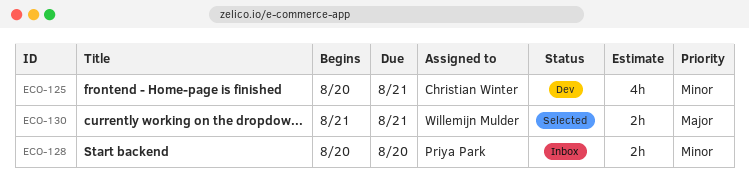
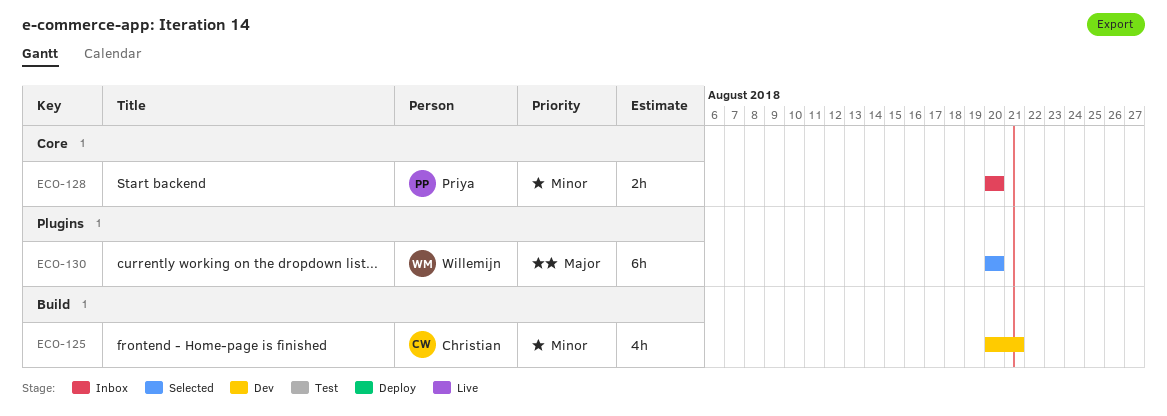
ECO-130, estimate: 2h -> 6h
ECO-130, start: Aug 21 -> Aug 20
ECO-130, due: Aug 21 -> Aug 20

